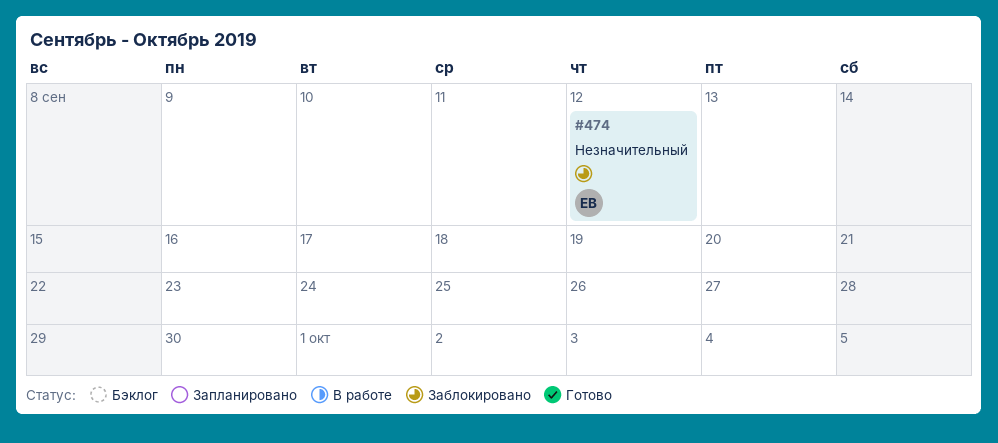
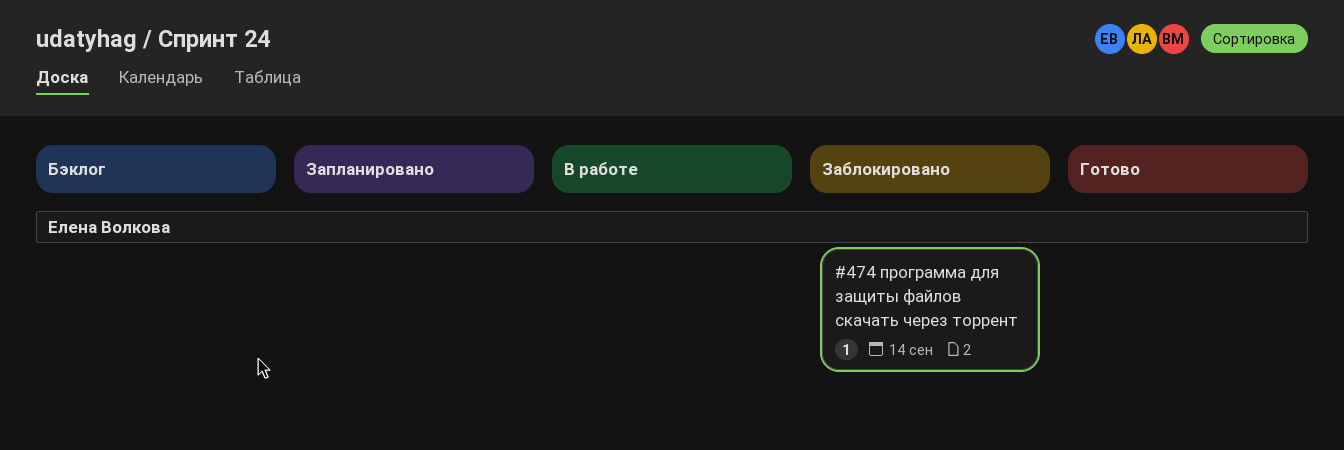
#474, due: Sep 12 -> Sep 14

